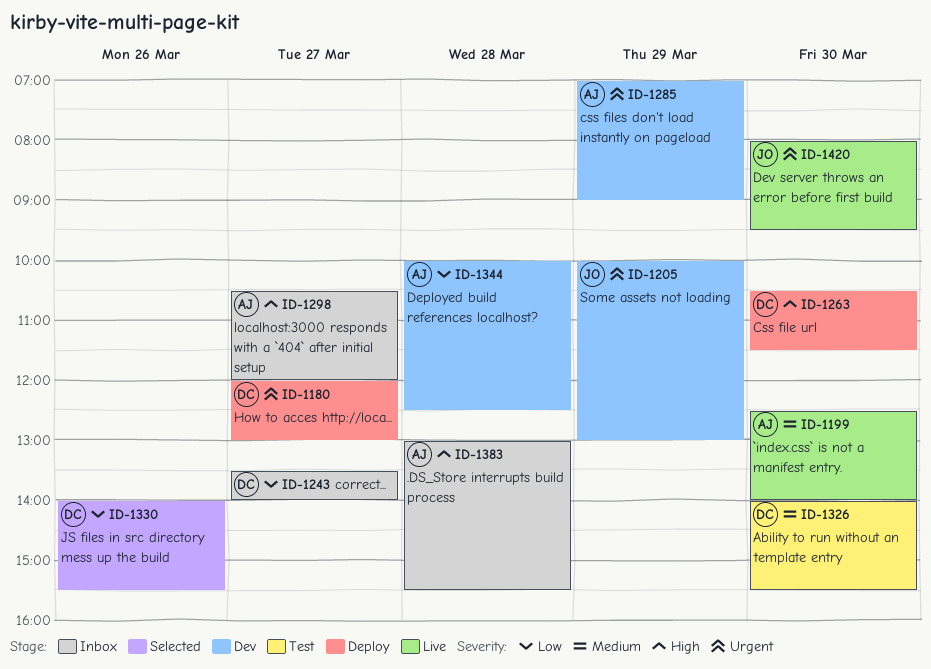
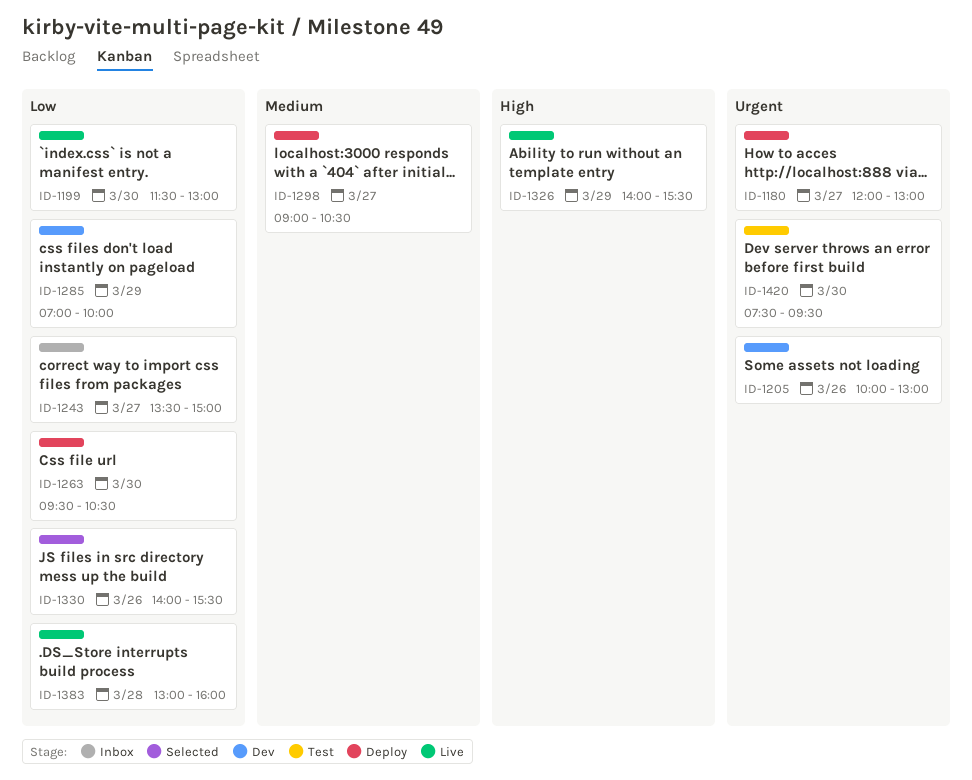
ID-1199, priority: Medium -> Low
ID-1199, begins: 12:30 -> 11:30
ID-1199, ends: 14:00 -> 13:00
ID-1205, day: Mar 29 -> Mar 26
ID-1243, ends: 14:00 -> 15:00
ID-1263, priority: High -> Low
ID-1263, begins: 10:30 -> 09:30
ID-1263, ends: 11:30 -> 10:30
ID-1285, priority: Urgent -> Low
ID-1285, ends: 09:00 -> 10:00
ID-1298, status: Inbox -> Deploy
ID-1298, priority: High -> Medium
ID-1298, begins: 10:30 -> 09:00
ID-1298, ends: 12:00 -> 10:30
ID-1326, status: Test -> Live
ID-1326, priority: Medium -> High
ID-1326, day: Mar 30 -> Mar 29
ID-1344: present -> none
ID-1383, status: Inbox -> Live
ID-1383, priority: High -> Low
ID-1383, ends: 15:30 -> 16:00
ID-1420, status: Live -> Test
ID-1420, begins: 08:00 -> 07:30

